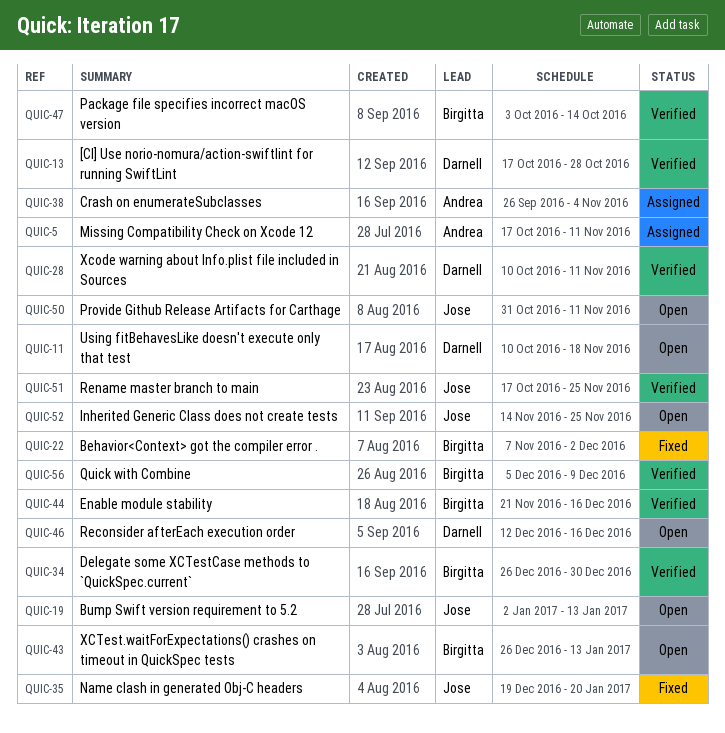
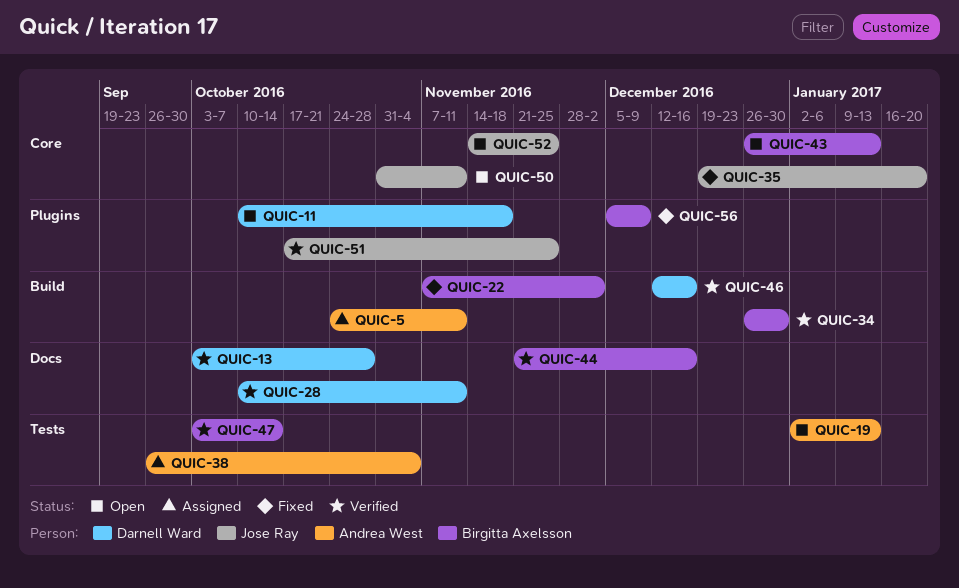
QUIC-5, start: Oct 17 -> Oct 24
QUIC-13, start: Oct 17 -> Oct 3
QUIC-19, owner: Jose Ray -> Andrea West
QUIC-46, status: Open -> Verified
QUIC-56, status: Verified -> Fixed

